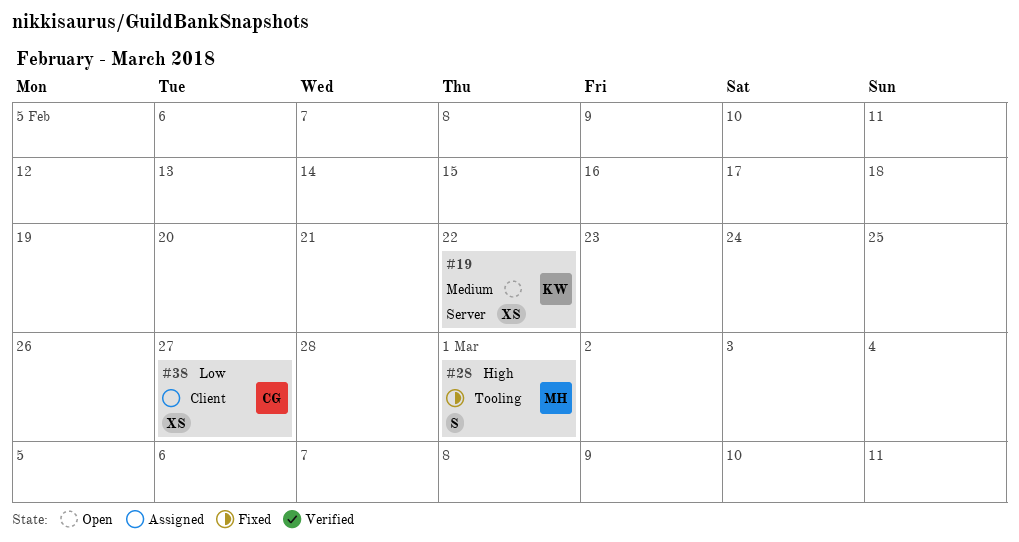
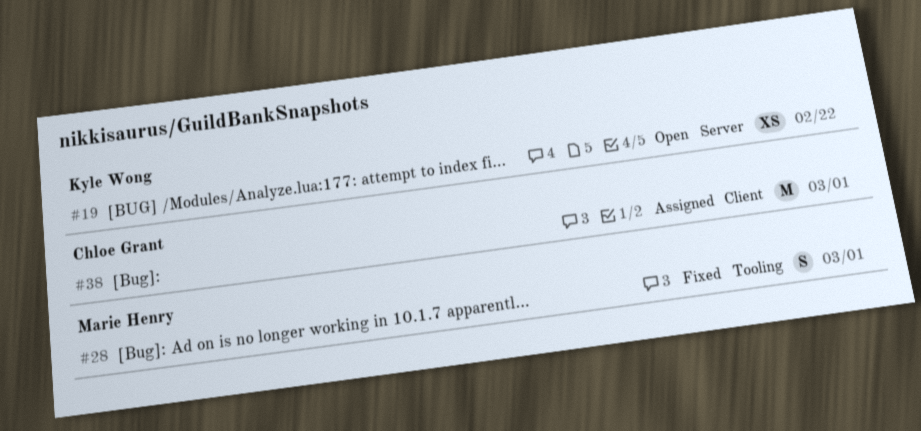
#38, estimate: XS -> M
#38, due: Feb 27 -> Mar 1

